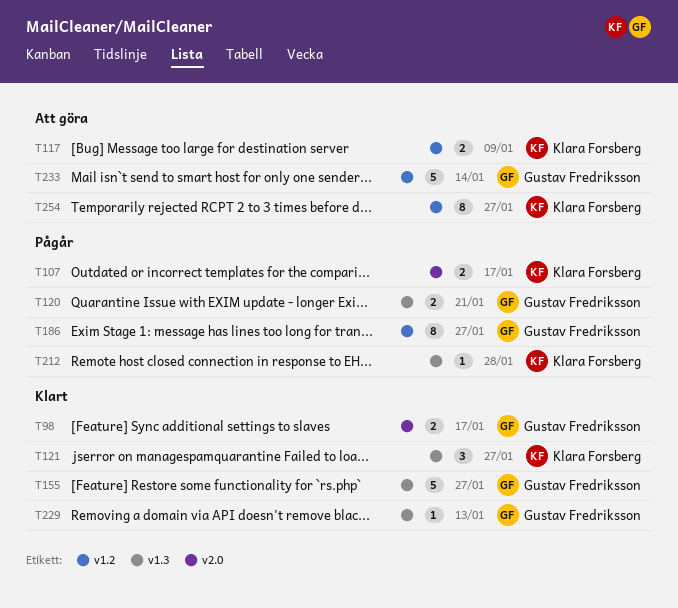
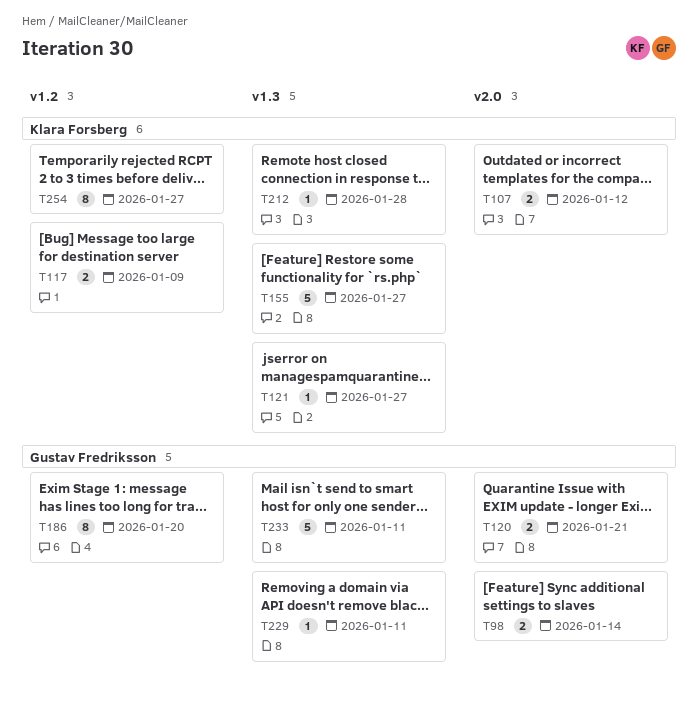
T98, due: Jan 17 -> Jan 14
T107, due: Jan 17 -> Jan 12
T120, label: v1.3 -> v2.0
T121, estimate: 3 -> 1
T155, owner: Gustav Fredriksson -> Klara Forsberg
T186, due: Jan 27 -> Jan 20
T229, due: Jan 13 -> Jan 11
T233, label: v1.2 -> v1.3
T233, due: Jan 14 -> Jan 11

